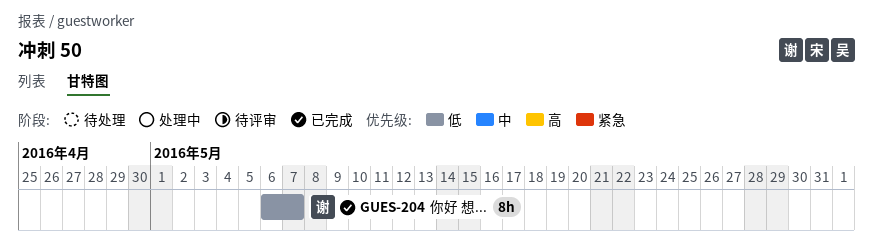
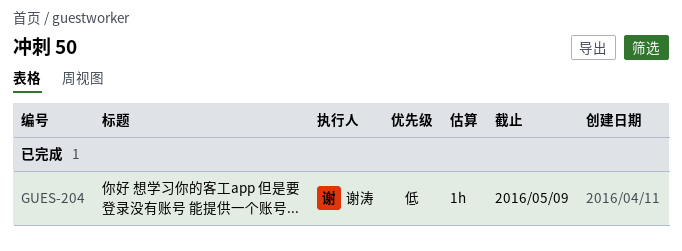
GUES-204, estimate: 8h -> 1h
GUES-204, due: May 7 -> May 9

